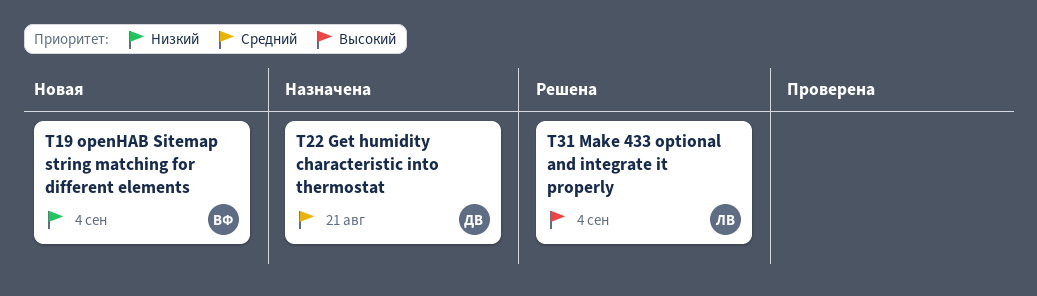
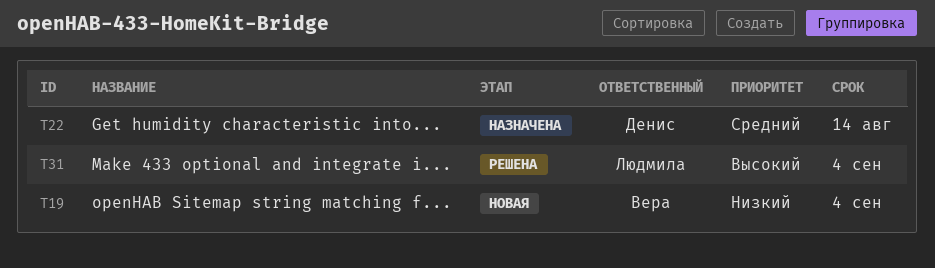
T22, due: Aug 21 -> Aug 14

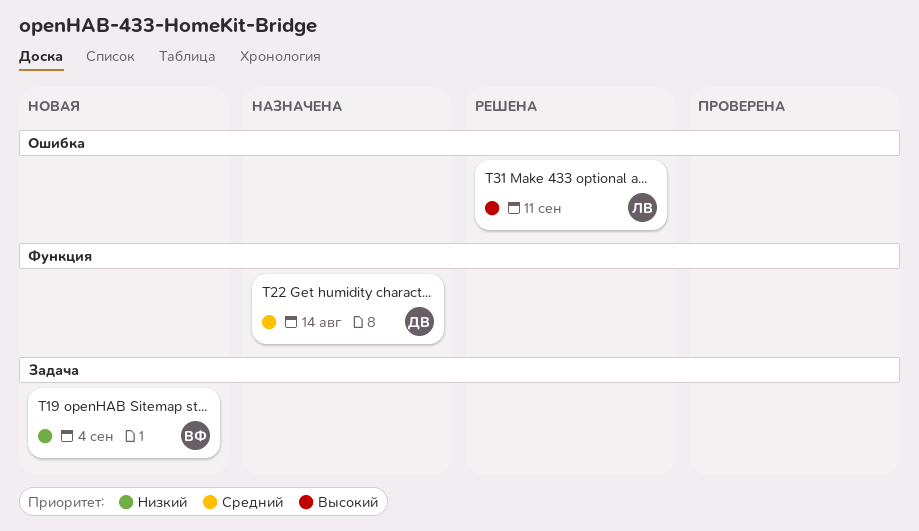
T31, due: Sep 4 -> Sep 11

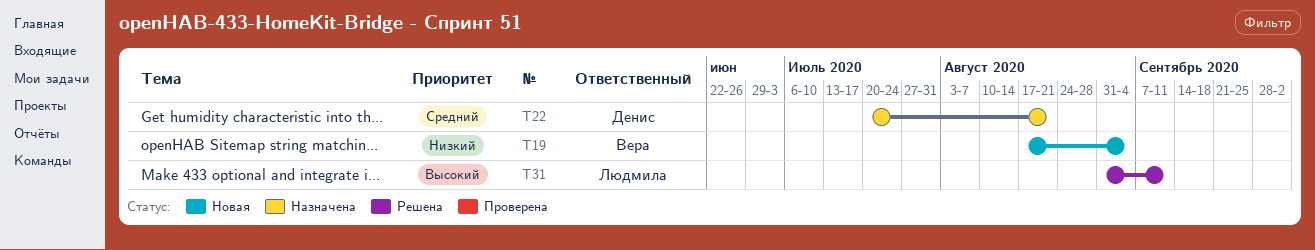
T22, due: Aug 14 -> Aug 21

